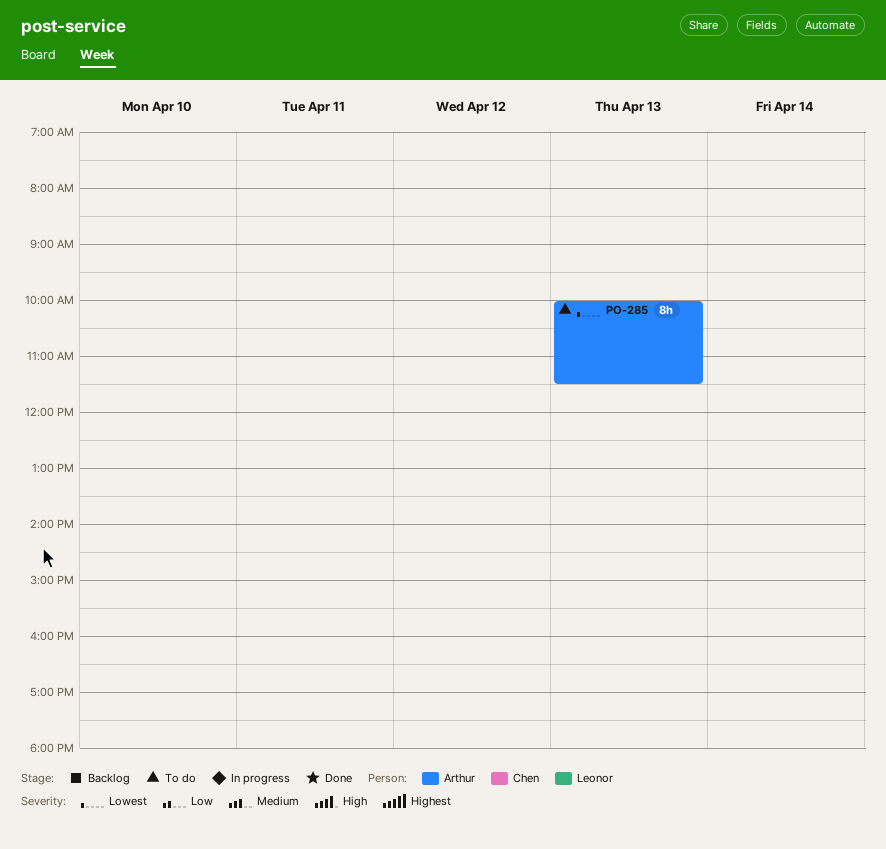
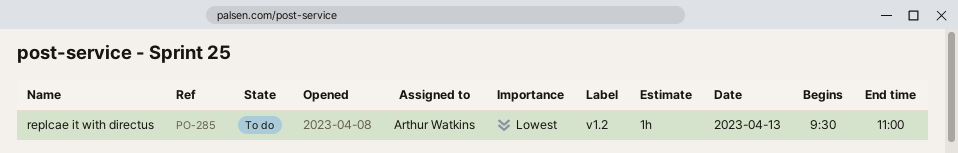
PO-285, estimate: 8h -> 1h
PO-285, begins: 10:00 -> 09:30
PO-285, ends: 11:30 -> 11:00

